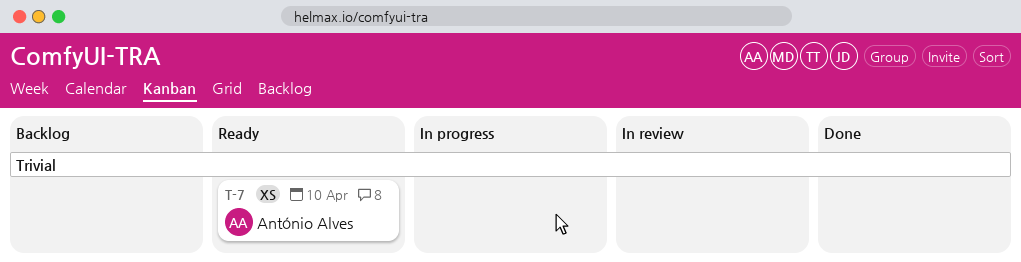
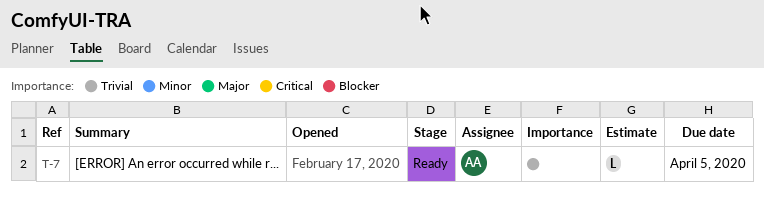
T-7, estimate: XS -> L
T-7, due: Apr 10 -> Apr 5

